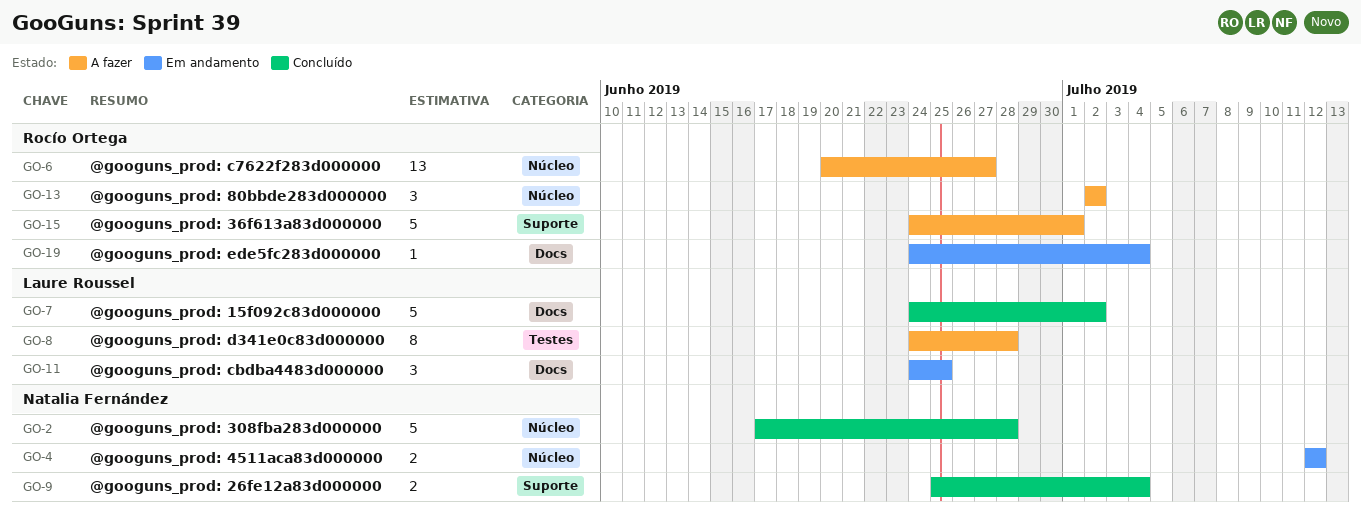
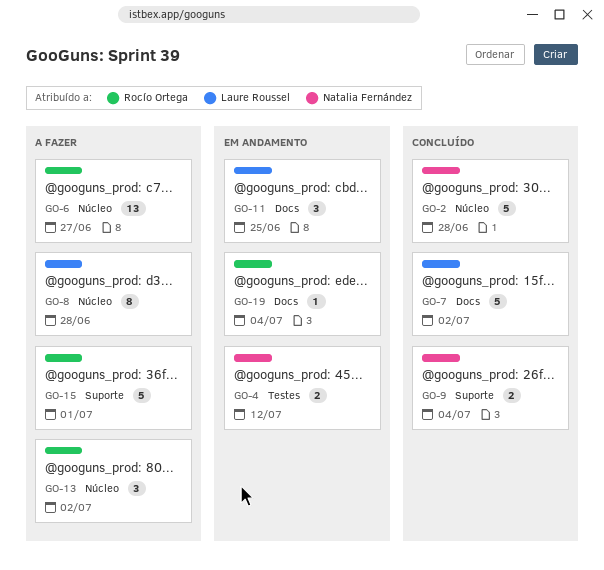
GO-4, label: Núcleo -> Testes
GO-8, label: Testes -> Núcleo

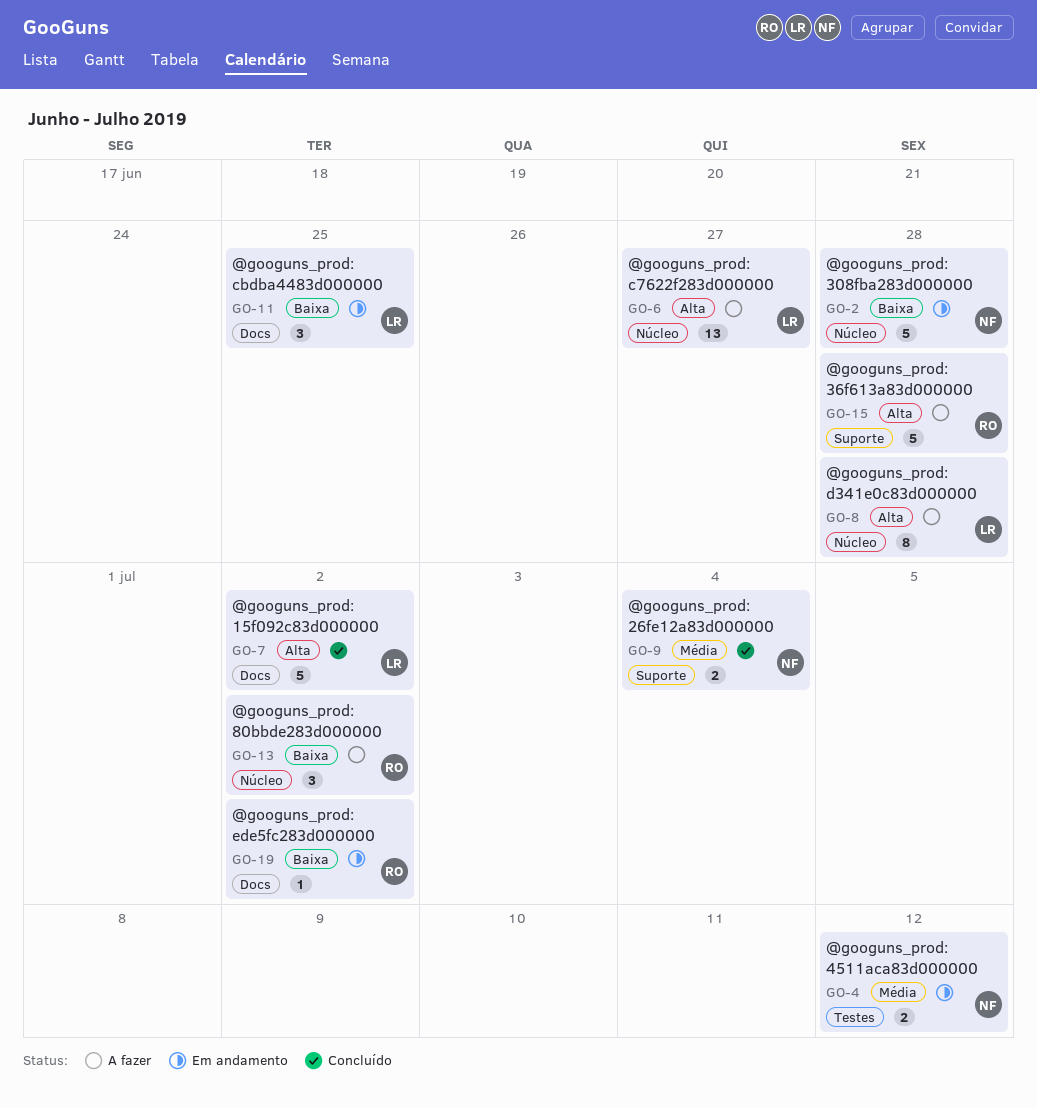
GO-2, status: Concluído -> Em andamento
GO-6, owner: Rocío Ortega -> Laure Roussel
GO-15, due: Jul 1 -> Jun 28
GO-19, due: Jul 4 -> Jul 2

